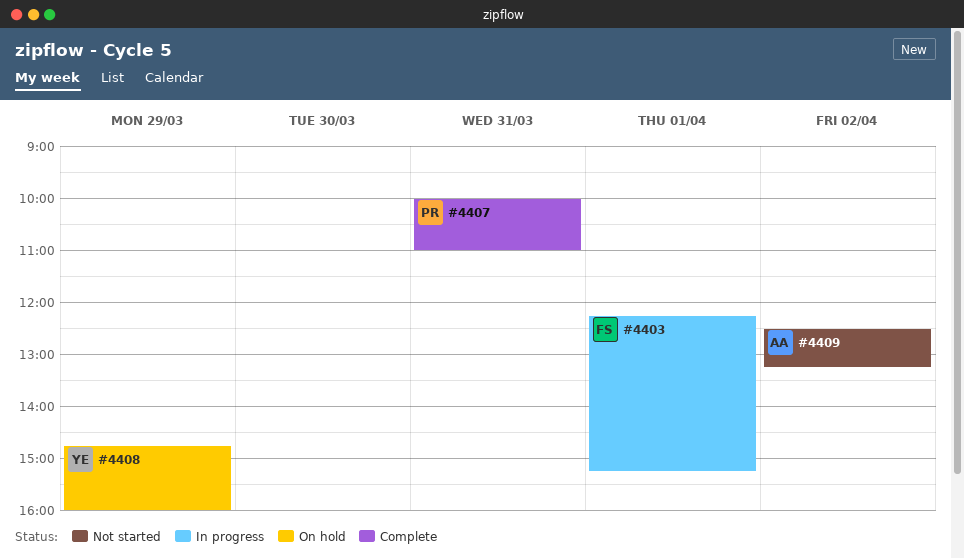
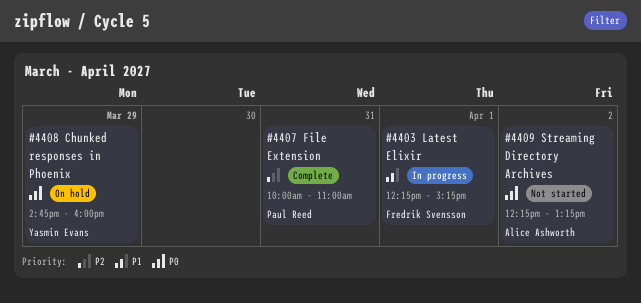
#4409, begins: 12:30 -> 12:15

